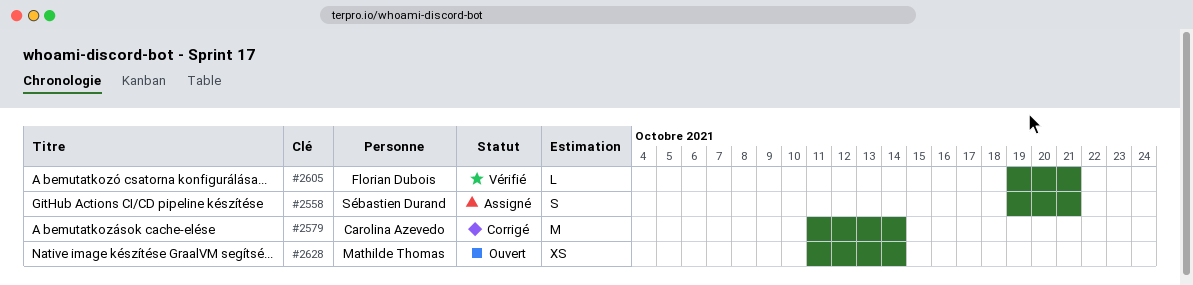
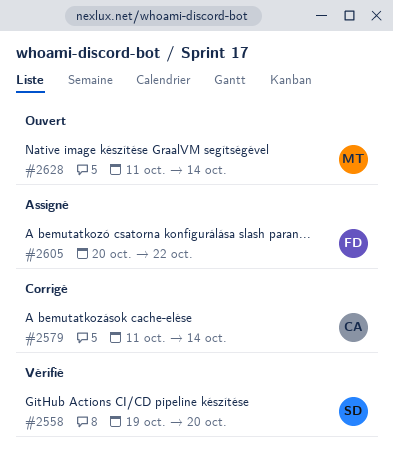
#2558, status: Assigné -> Vérifié
#2558, due: Oct 21 -> Oct 20
#2605, status: Vérifié -> Assigné
#2605, start: Oct 19 -> Oct 20
#2605, due: Oct 21 -> Oct 22

